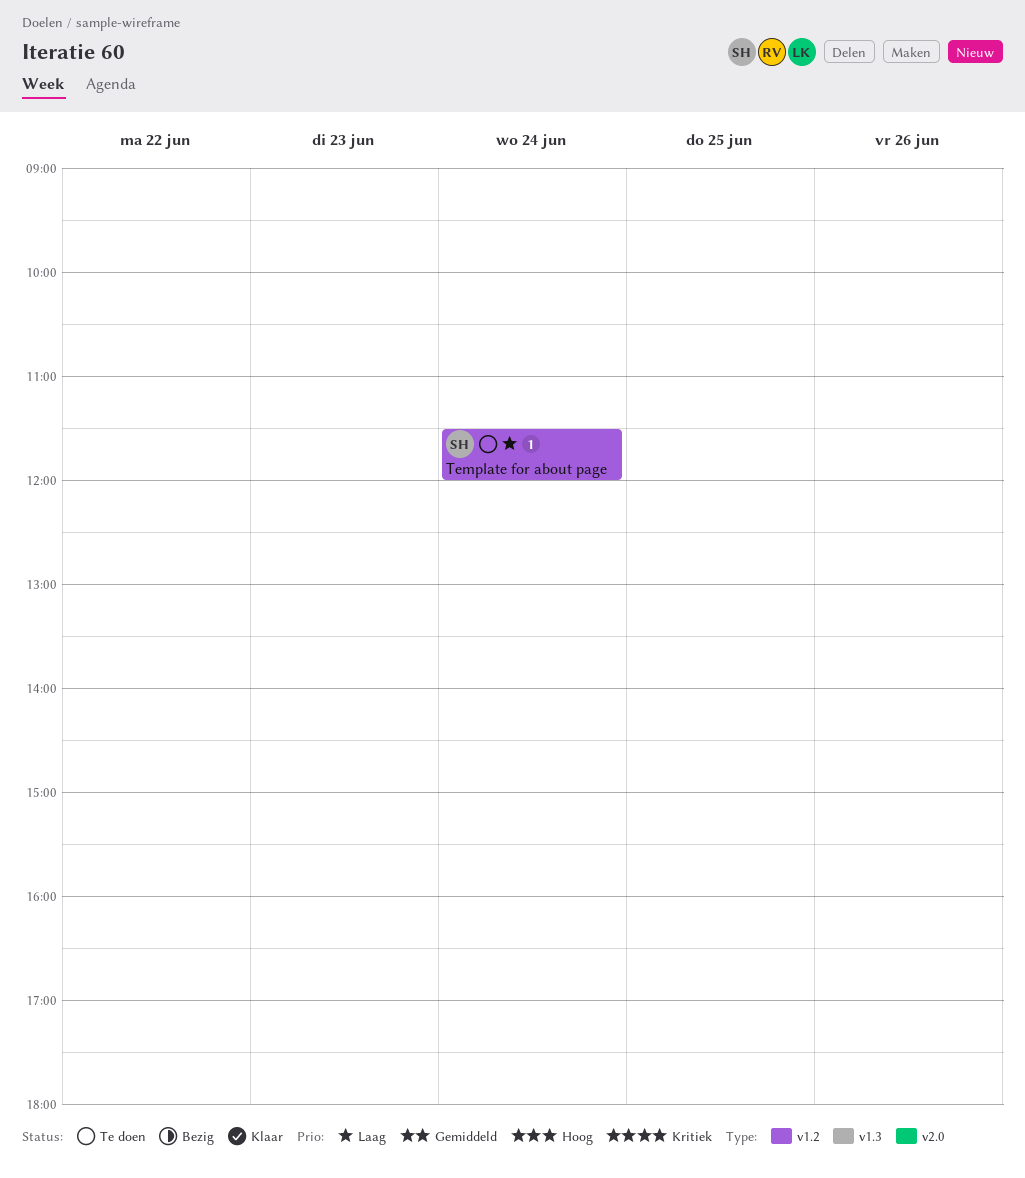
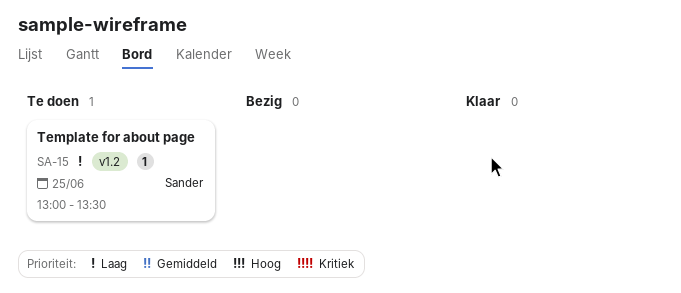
Template for about page, day: Jun 24 -> Jun 25
Template for about page, begins: 11:30 -> 13:00
Template for about page, ends: 12:00 -> 13:30

